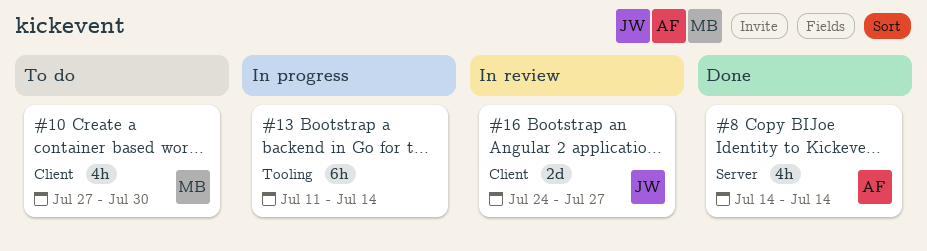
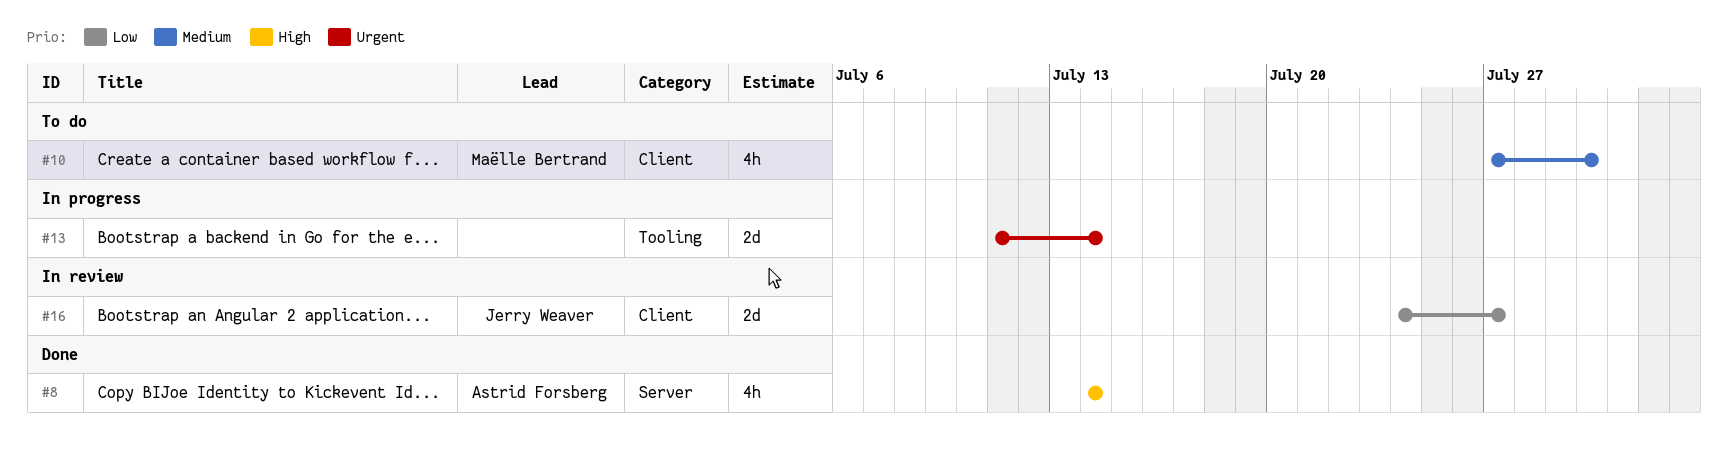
#13, estimate: 6h -> 2d

